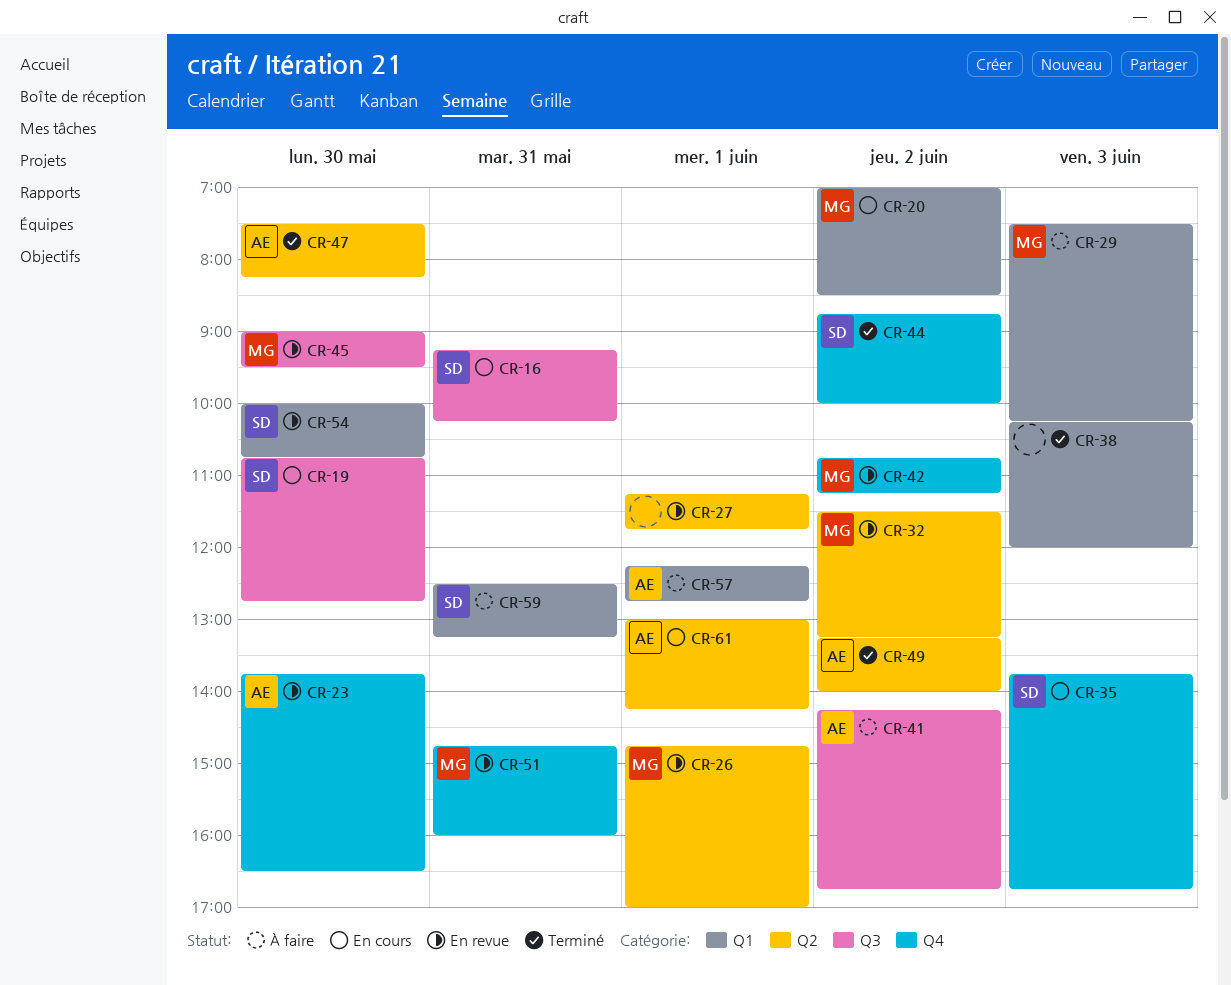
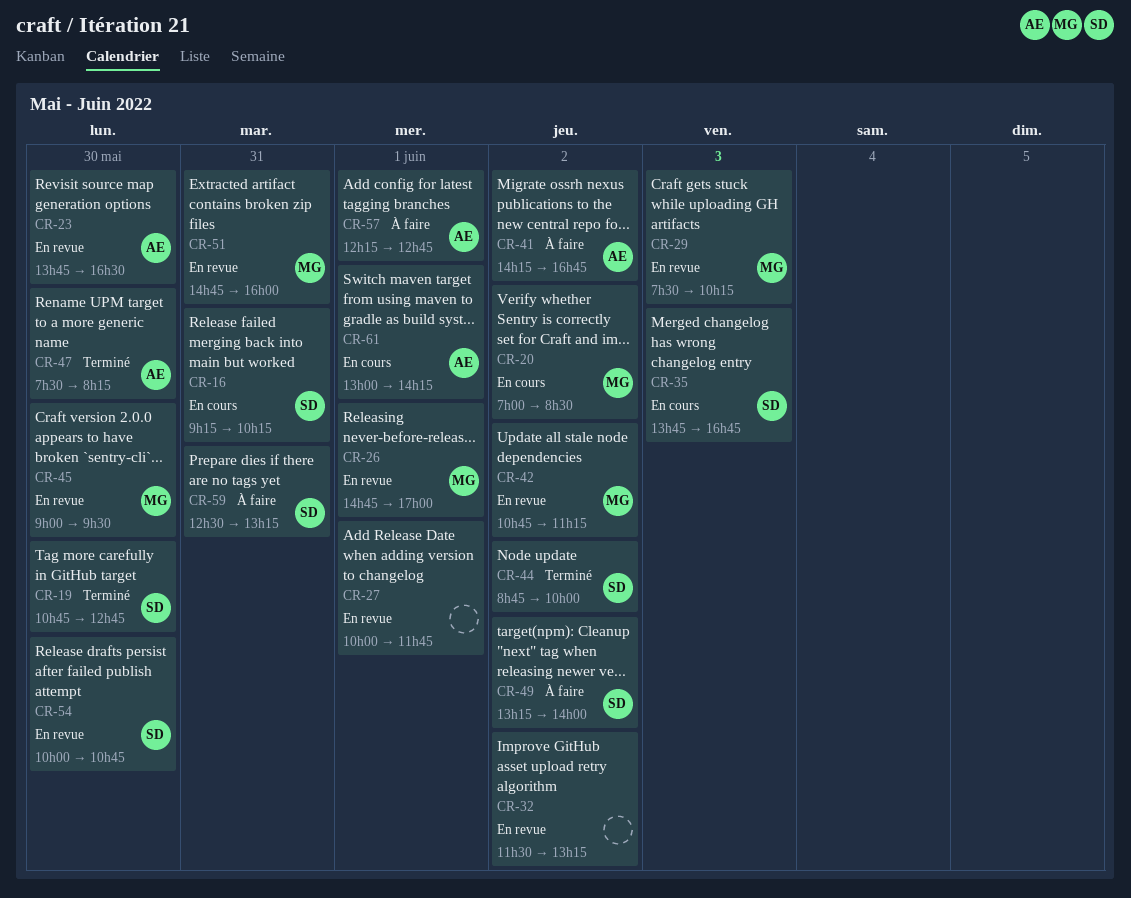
CR-19, status: En cours -> Terminé
CR-27, begins: 11:15 -> 10:00
CR-29, status: À faire -> En revue
CR-32, owner: MG -> none
CR-38: present -> none
CR-49, status: Terminé -> À faire
CR-49, owner: AE -> SD

